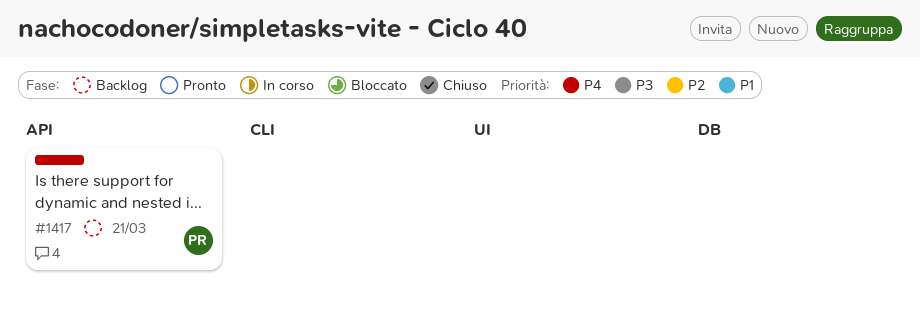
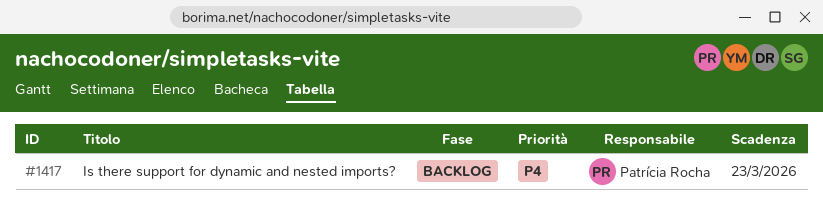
#1417, due: Mar 21 -> Mar 23

